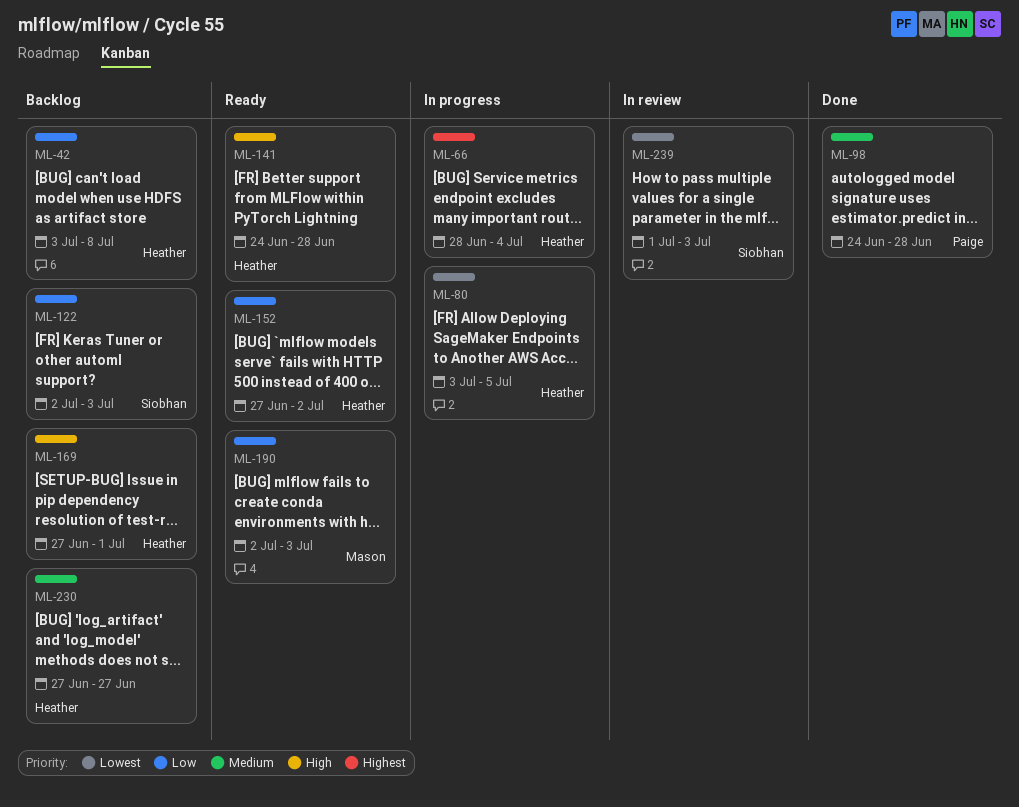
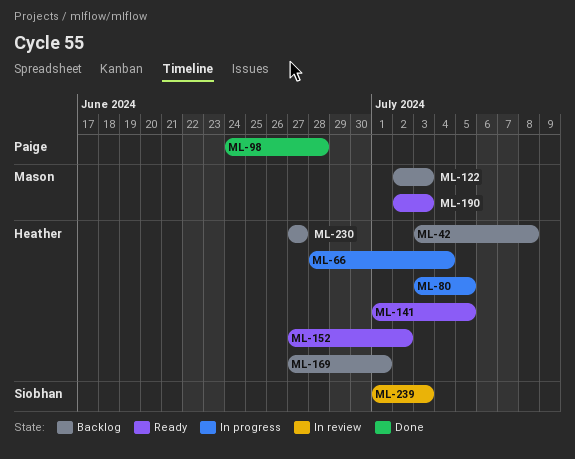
ML-122, owner: Siobhan -> Mason
ML-141, start: Jun 24 -> Jul 1
ML-141, due: Jun 28 -> Jul 5

